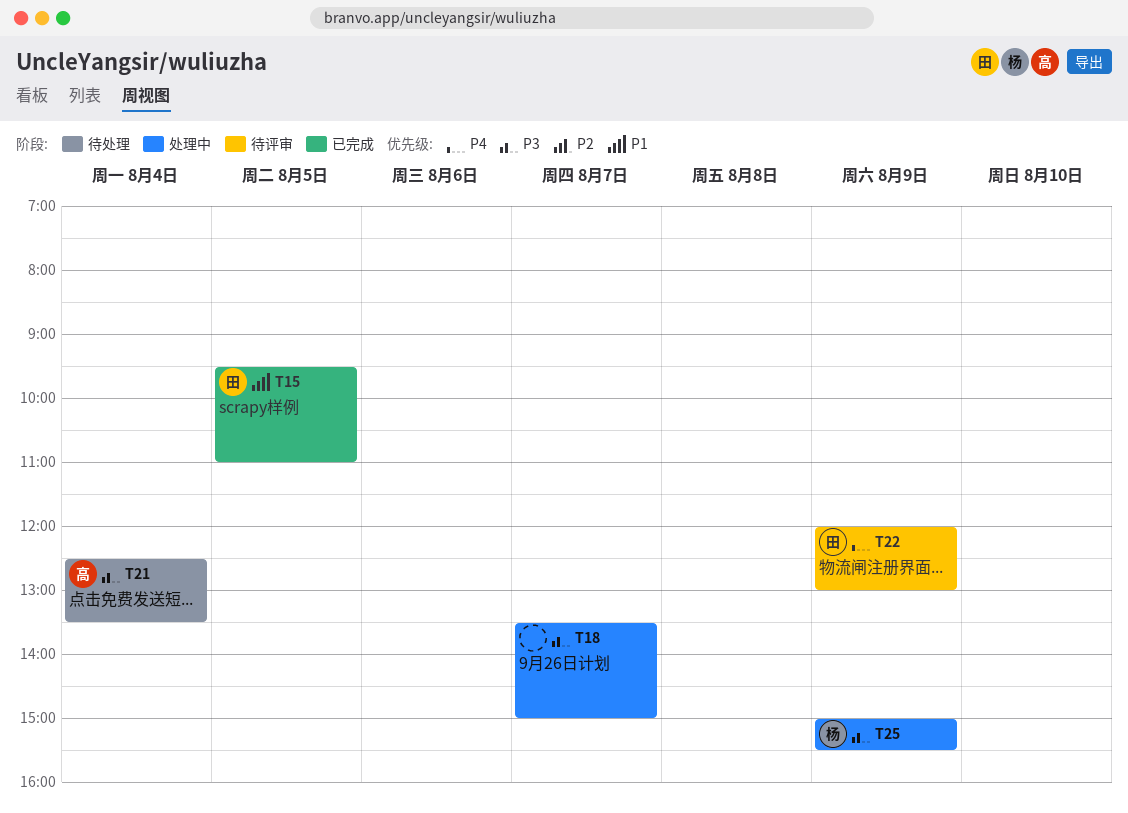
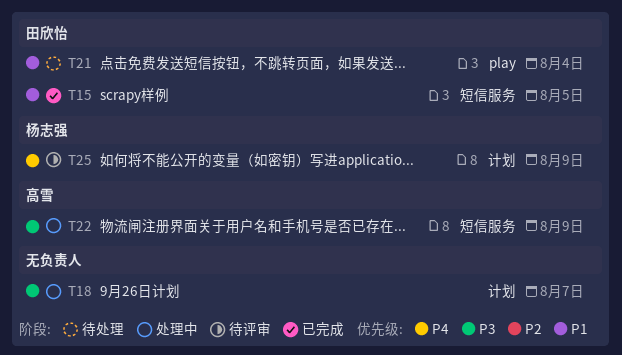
T21, owner: 高雪 -> 田欣怡
T21, priority: P3 -> P1
T22, status: 待评审 -> 处理中
T22, owner: 田欣怡 -> 高雪
T22, priority: P4 -> P3
T25, status: 处理中 -> 待评审
T25, priority: P3 -> P4

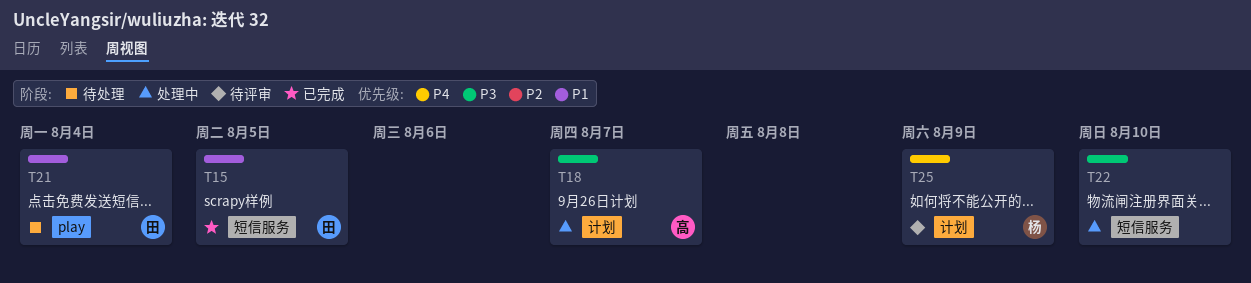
T18, owner: none -> 高雪
T22, owner: 高雪 -> none
T22, day: Aug 9 -> Aug 10

